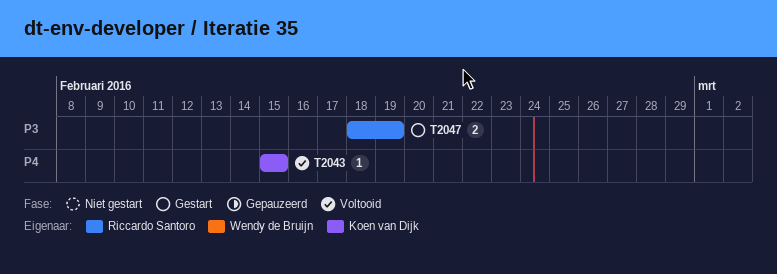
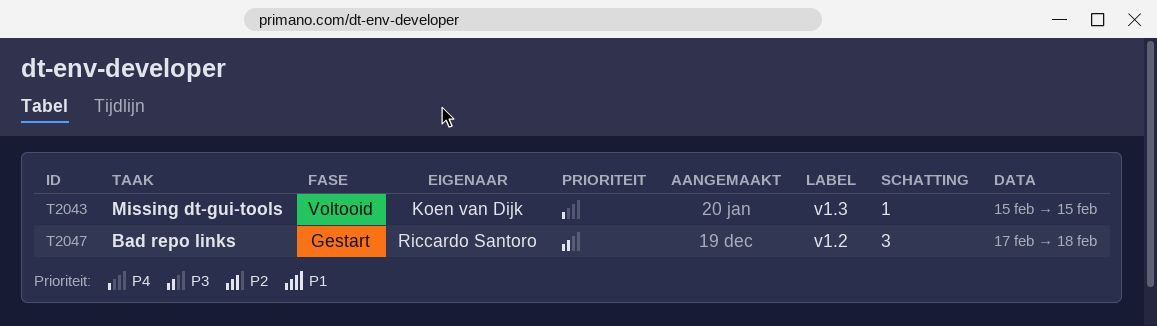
T2047, estimate: 2 -> 3
T2047, start: Feb 18 -> Feb 17
T2047, due: Feb 19 -> Feb 18

